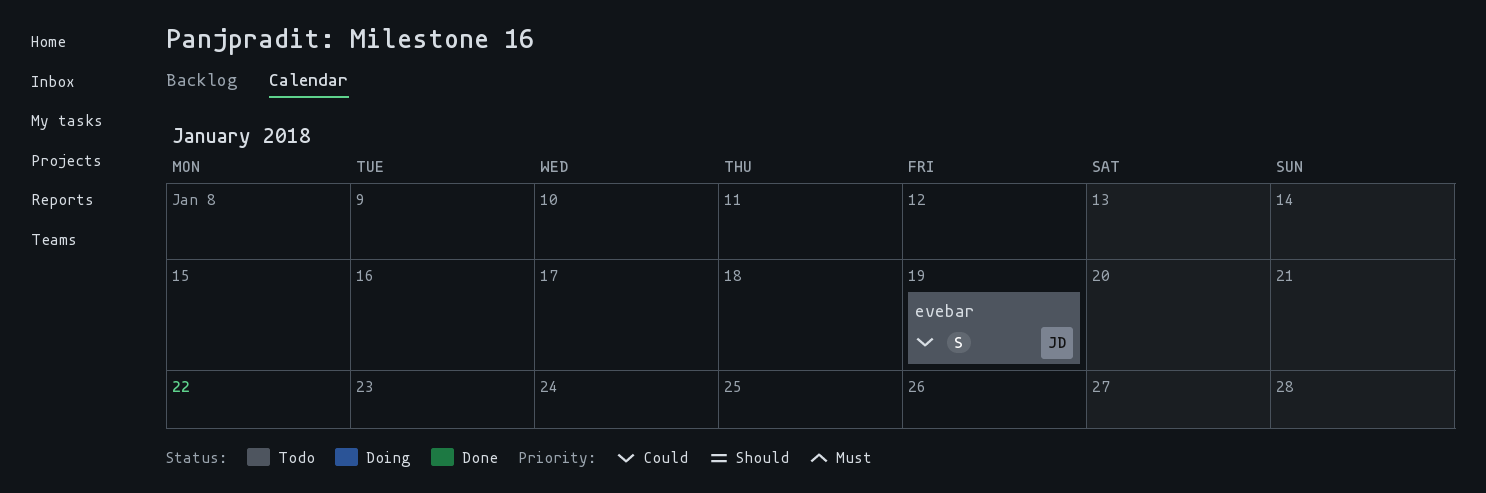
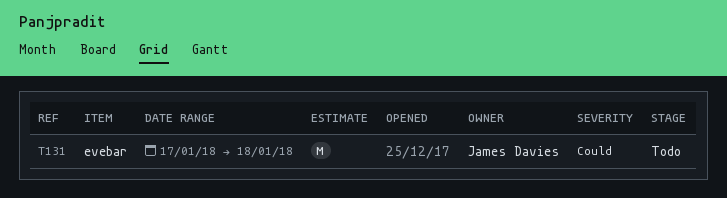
evebar, estimate: S -> M
evebar, due: Jan 19 -> Jan 18

